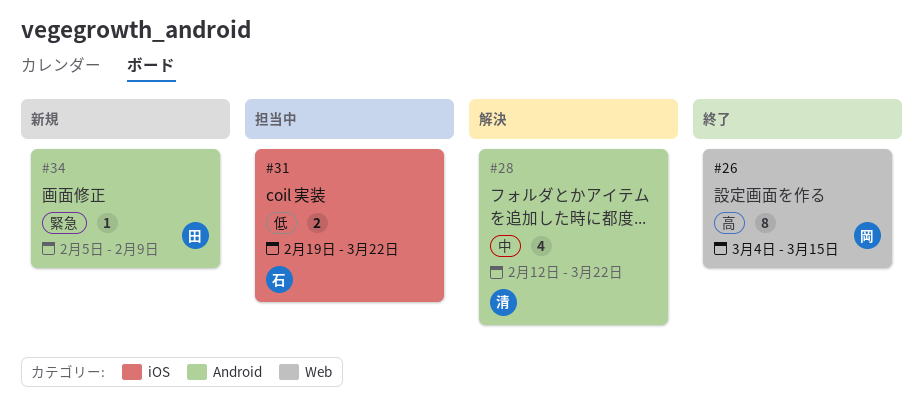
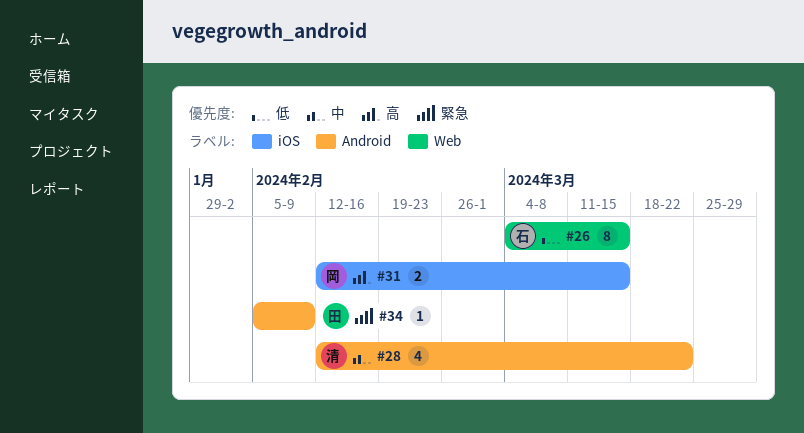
#26, owner: 岡 -> 石
#26, priority: 高 -> 低
#31, owner: 石 -> 岡
#31, priority: 低 -> 高
#31, start: Feb 19 -> Feb 12
#31, due: Mar 22 -> Mar 15

